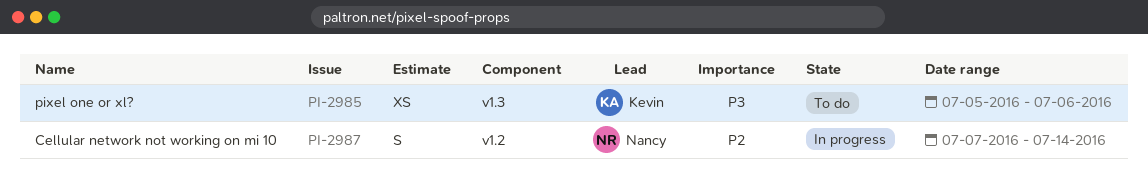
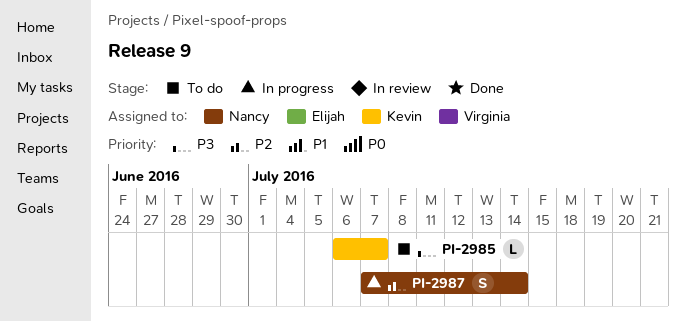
PI-2985, estimate: XS -> L
PI-2985, start: Jul 5 -> Jul 6
PI-2985, due: Jul 6 -> Jul 7

